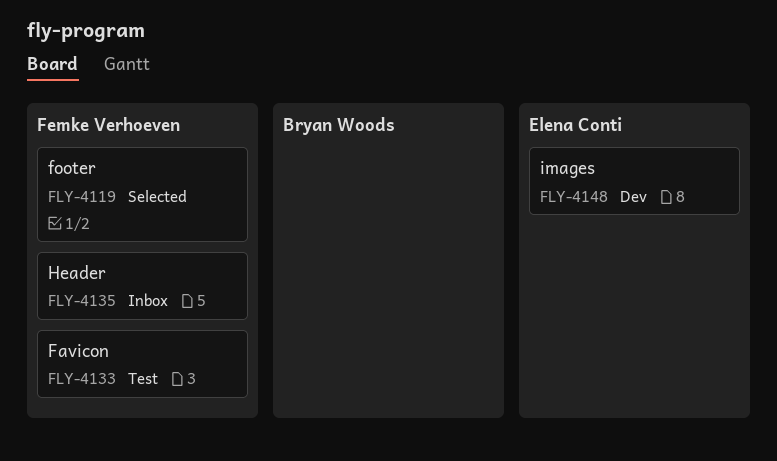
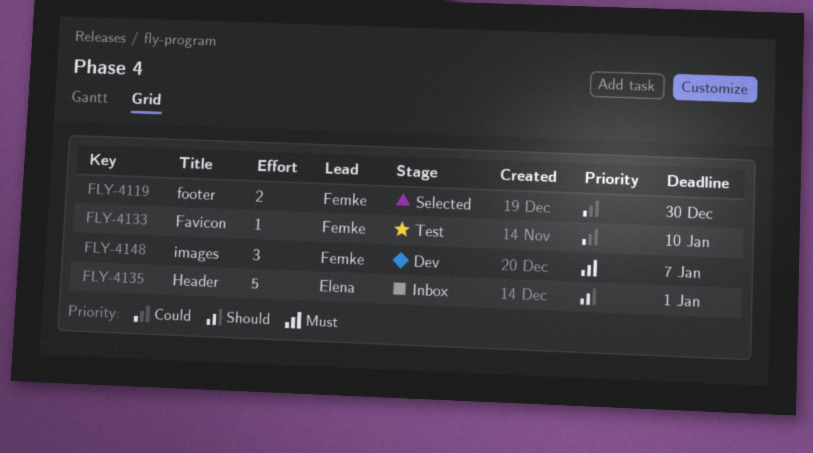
FLY-4135, owner: Femke Verhoeven -> Elena Conti
FLY-4148, owner: Elena Conti -> Femke Verhoeven

